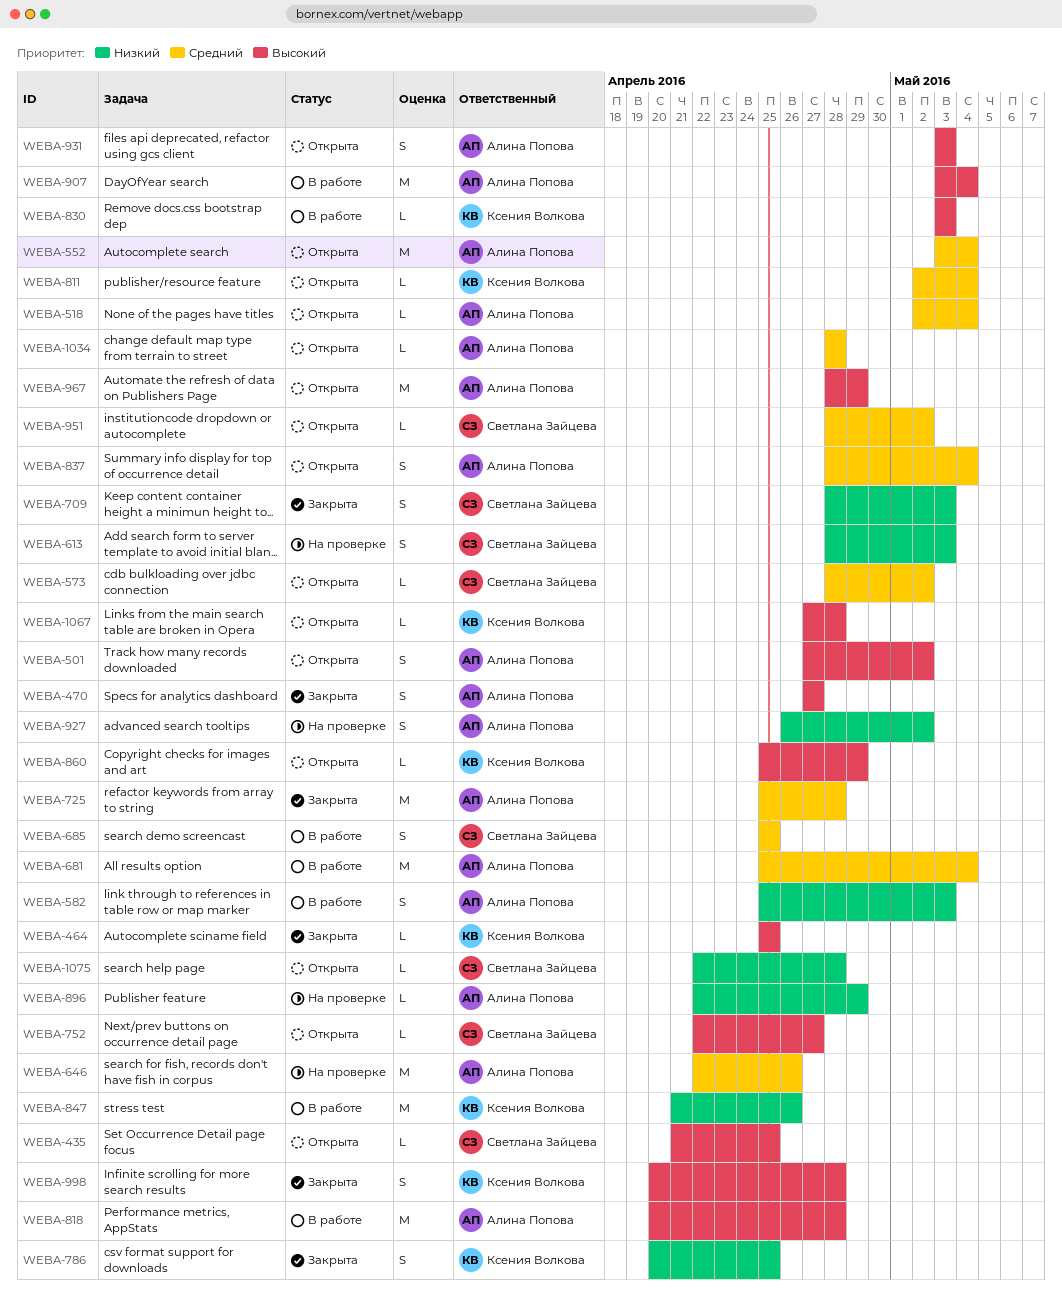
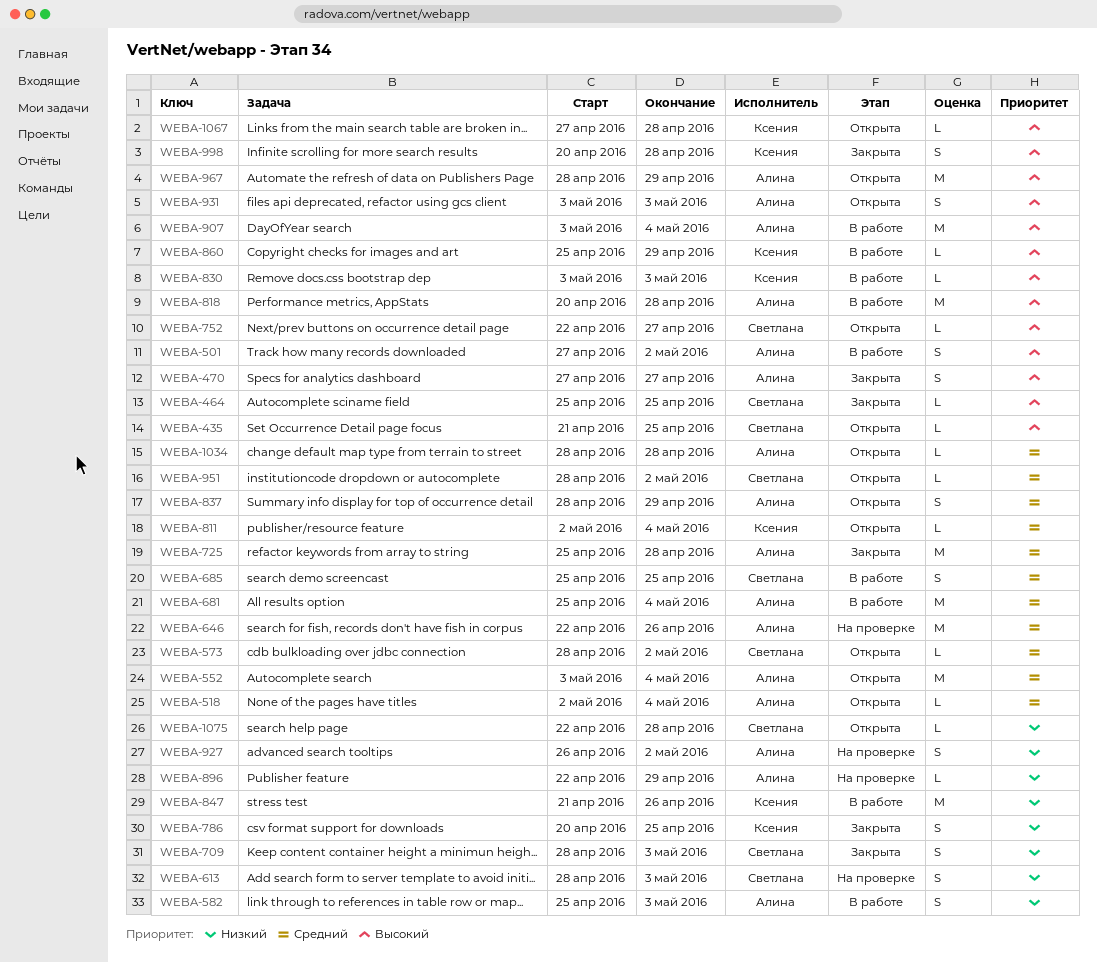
WEBA-464, owner: Ксения Волкова -> Светлана Зайцева
WEBA-501, status: Открыта -> В работе
WEBA-837, due: May 4 -> Apr 29
WEBA-860, status: Открыта -> В работе

